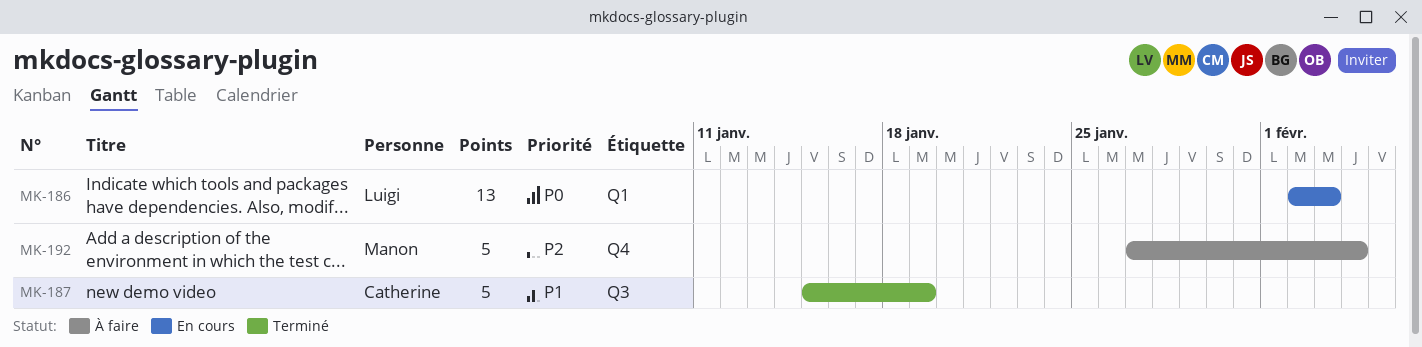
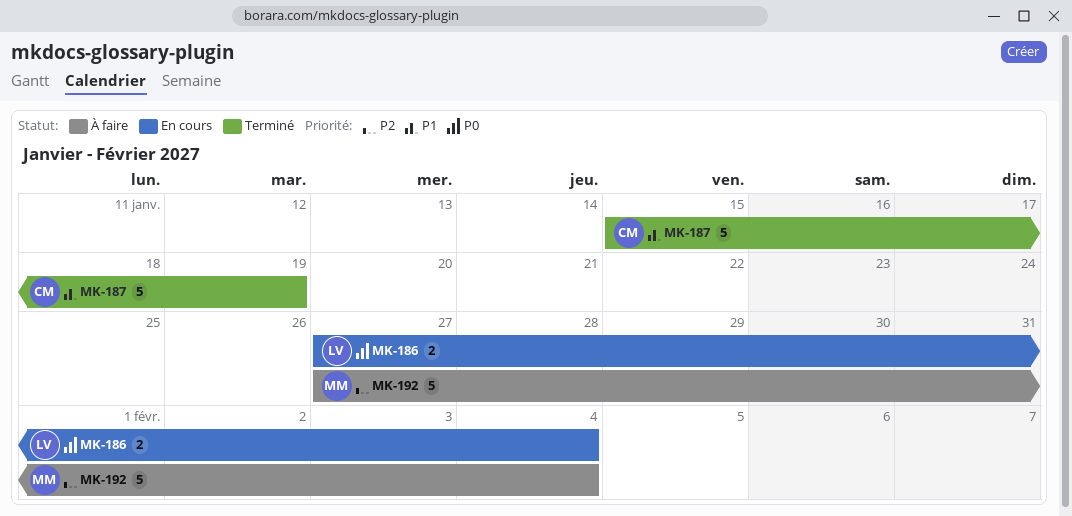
MK-186, estimate: 13 -> 2
MK-186, start: Feb 2 -> Jan 27
MK-186, due: Feb 3 -> Feb 4

